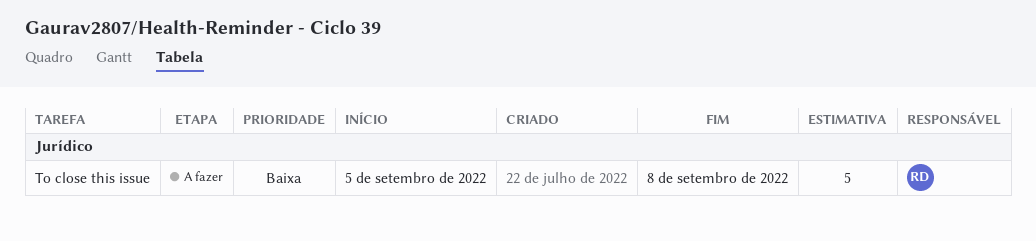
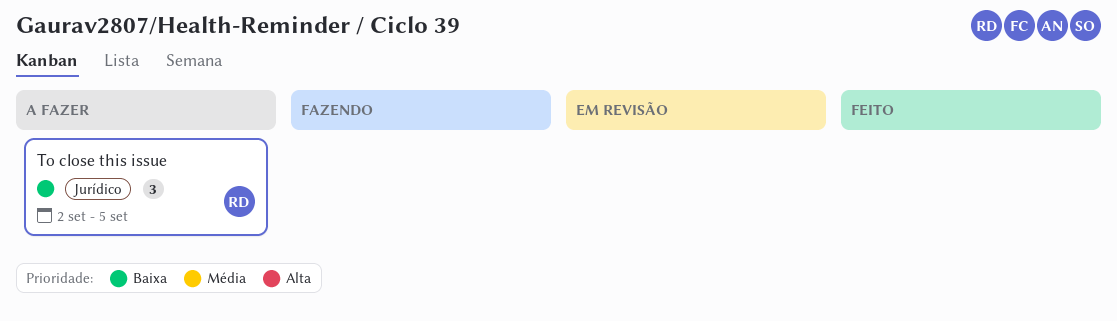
To close this issue, estimate: 5 -> 3
To close this issue, start: Sep 5 -> Sep 2
To close this issue, due: Sep 8 -> Sep 5

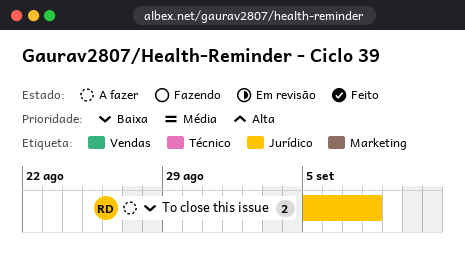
To close this issue, estimate: 3 -> 2
To close this issue, start: Sep 2 -> Sep 5
To close this issue, due: Sep 5 -> Sep 8

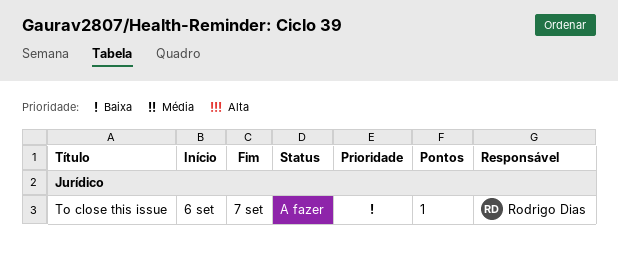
To close this issue, estimate: 2 -> 1
To close this issue, start: Sep 5 -> Sep 6
To close this issue, due: Sep 8 -> Sep 7

